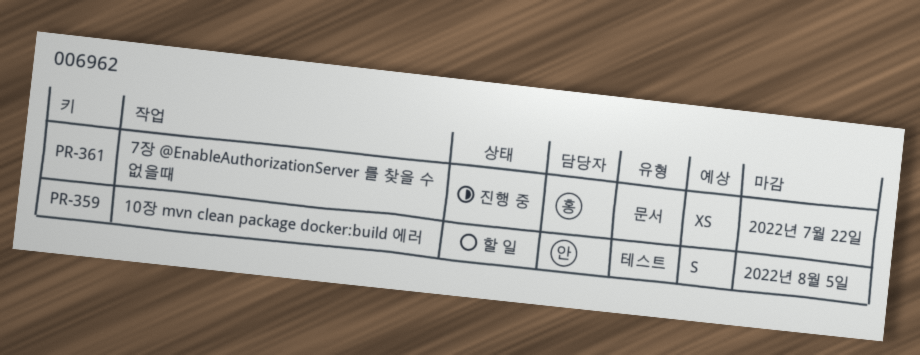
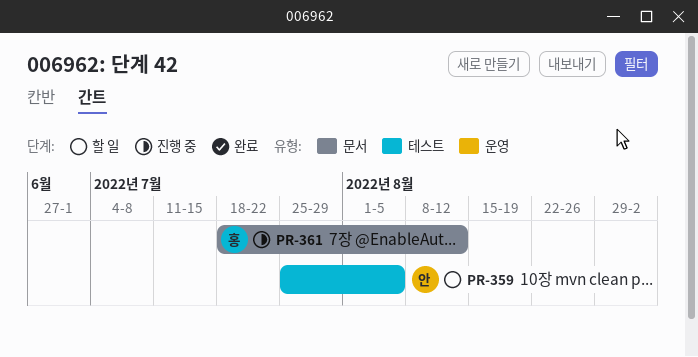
PR-361, due: Jul 22 -> Aug 12

